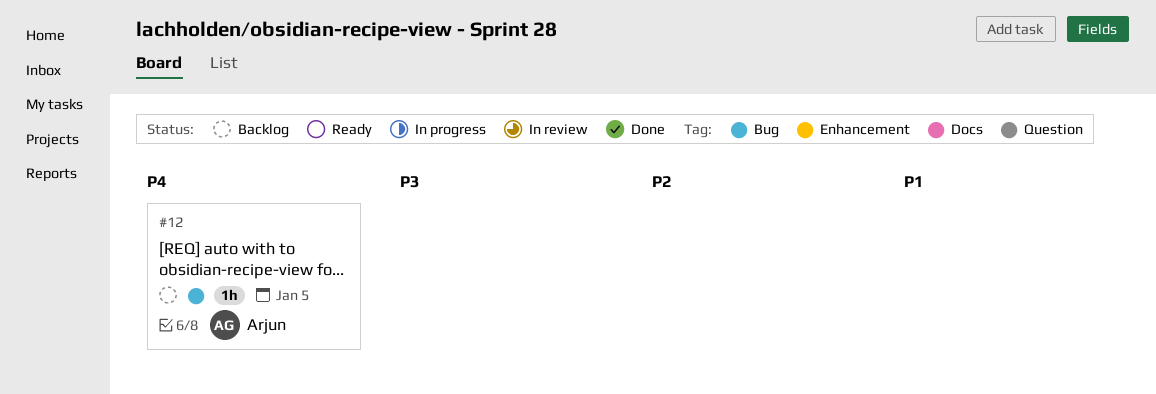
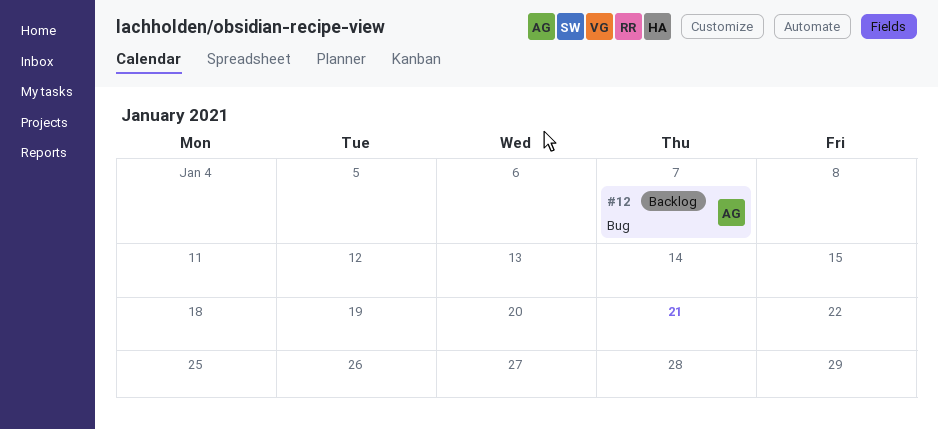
#12, due: Jan 5 -> Jan 7

